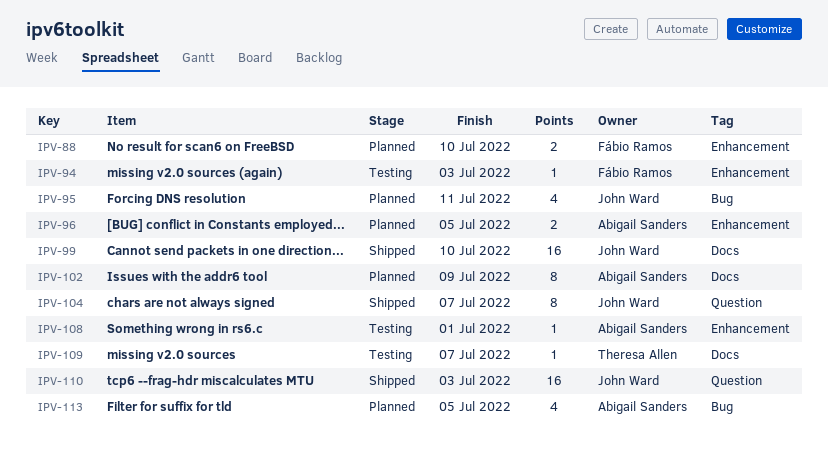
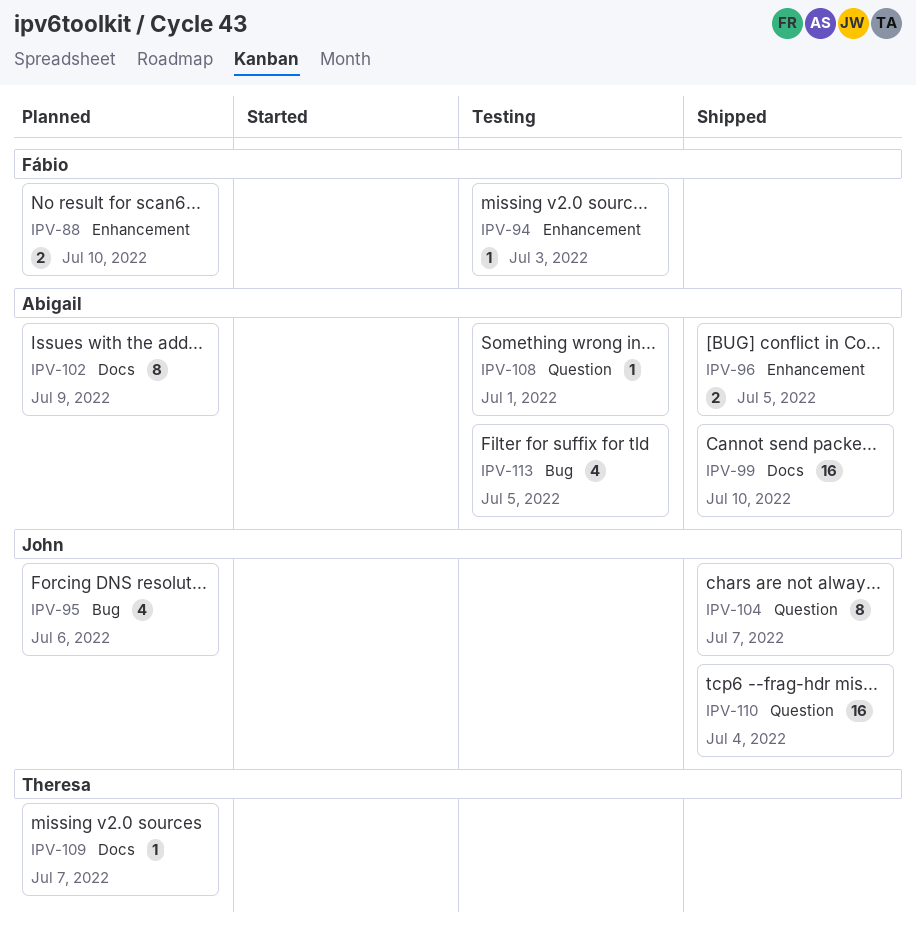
IPV-95, due: Jul 11 -> Jul 6
IPV-96, status: Planned -> Shipped
IPV-99, owner: John Ward -> Abigail Sanders
IPV-108, label: Enhancement -> Question
IPV-109, status: Testing -> Planned
IPV-110, due: Jul 3 -> Jul 4
IPV-113, status: Planned -> Testing

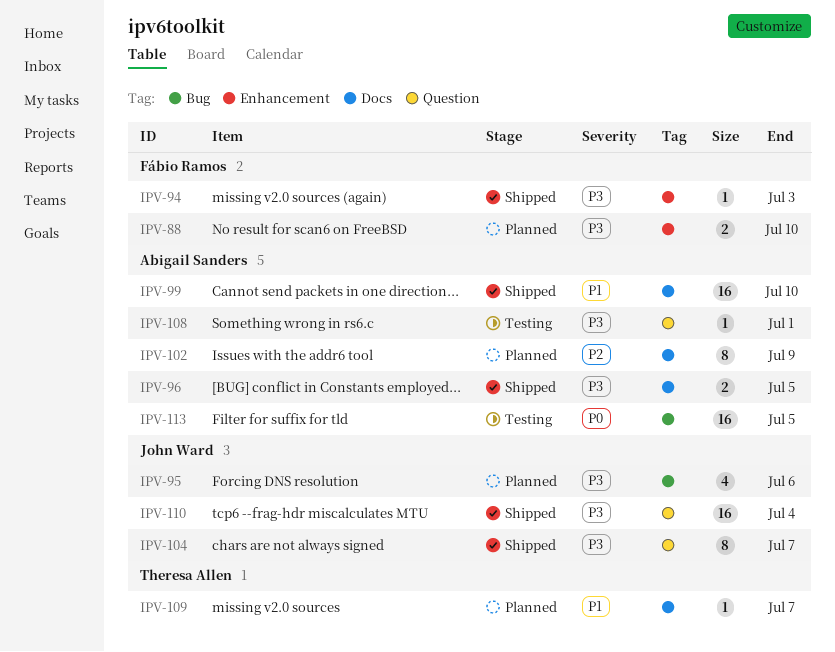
IPV-94, status: Testing -> Shipped
IPV-96, label: Enhancement -> Docs
IPV-113, estimate: 4 -> 16

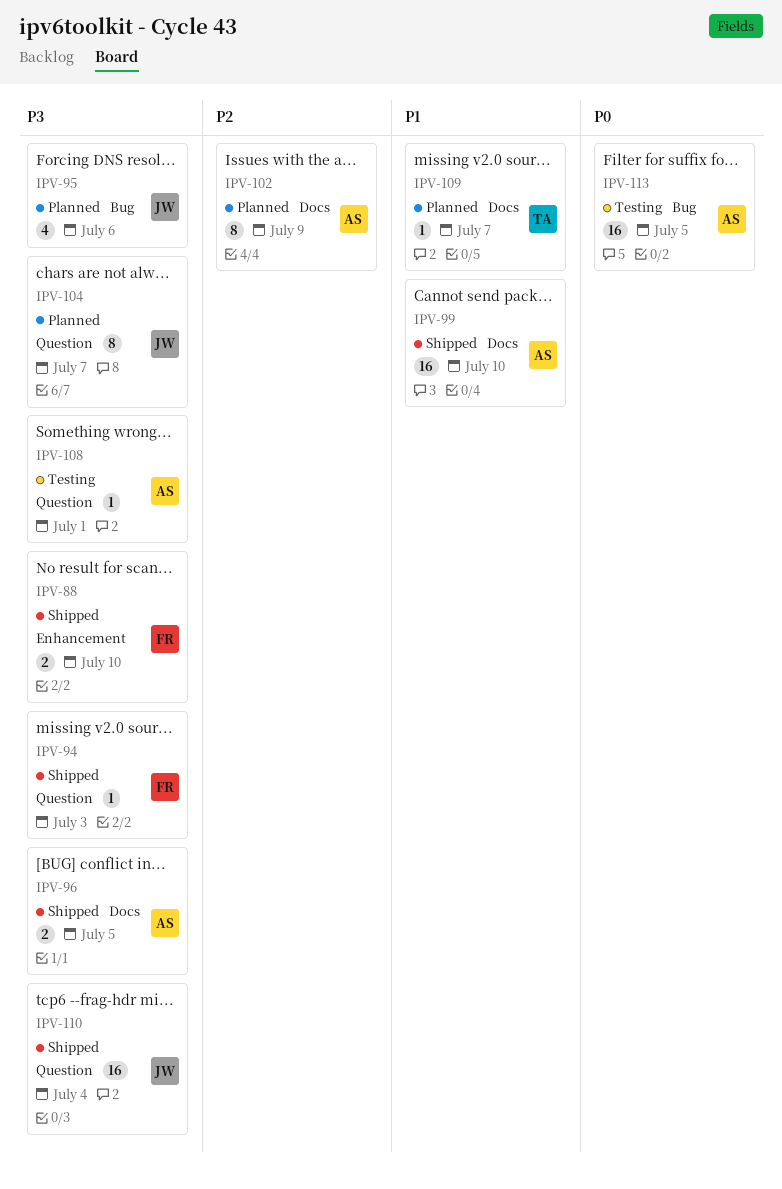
IPV-88, status: Planned -> Shipped
IPV-94, label: Enhancement -> Question
IPV-104, status: Shipped -> Planned

